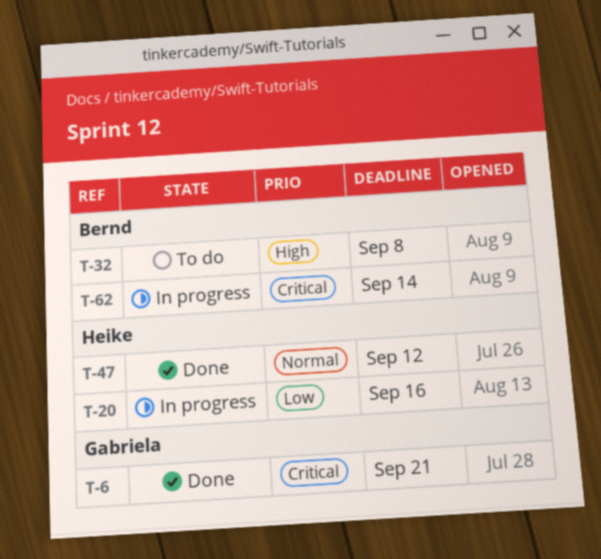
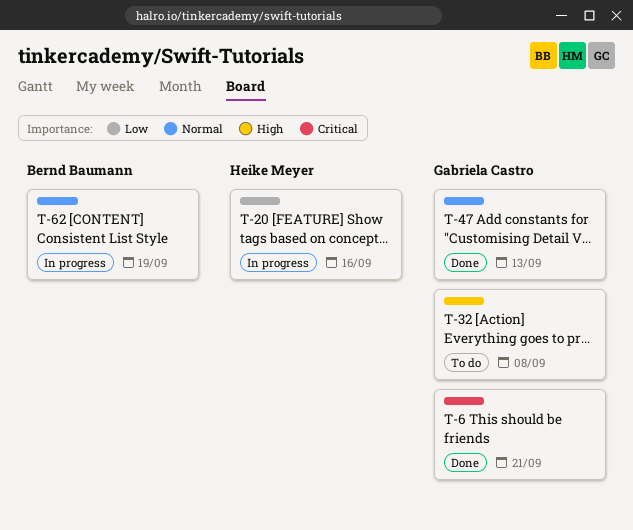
T-32, owner: Bernd Baumann -> Gabriela Castro
T-47, owner: Heike Meyer -> Gabriela Castro
T-47, due: Sep 12 -> Sep 13
T-62, priority: Critical -> Normal
T-62, due: Sep 14 -> Sep 19

